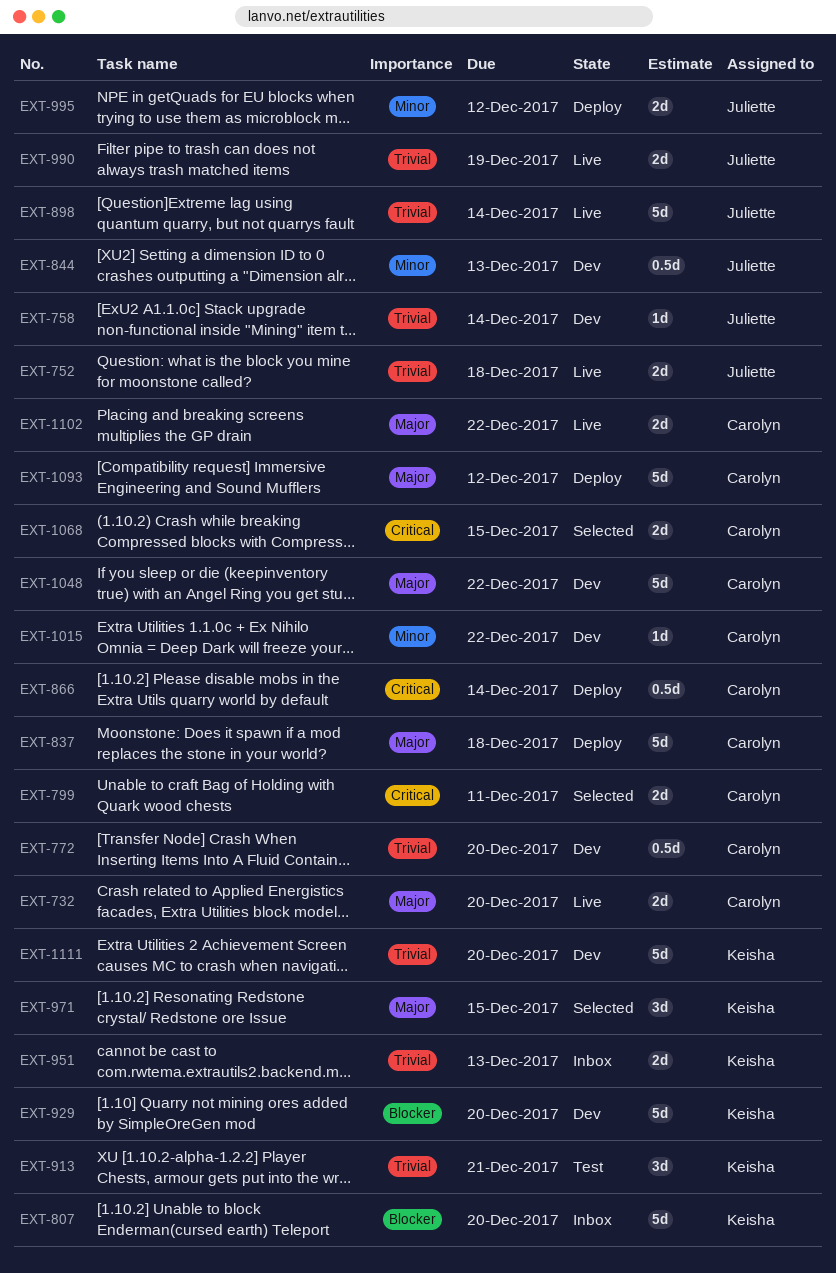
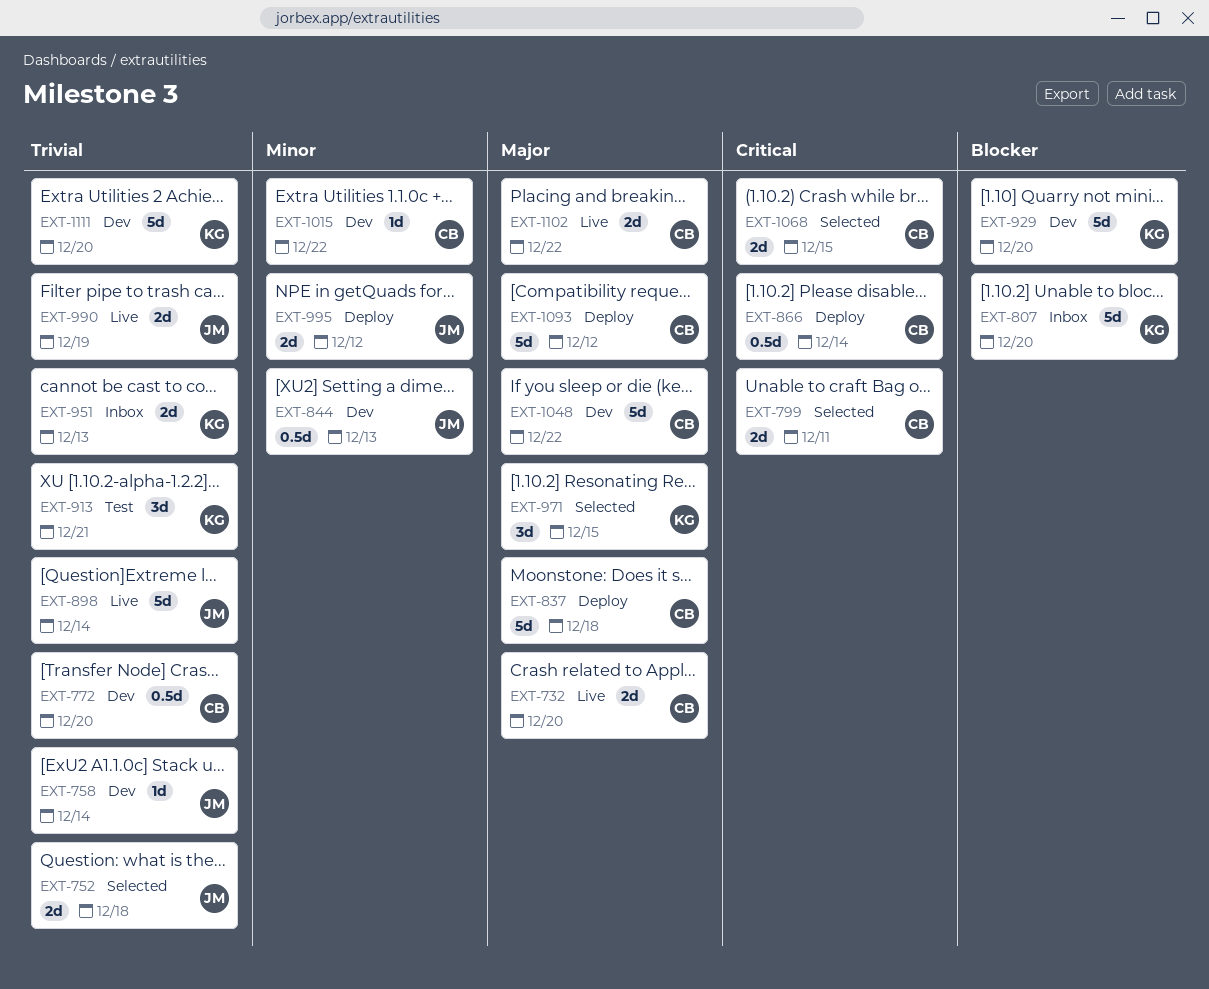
EXT-752, status: Live -> Selected

